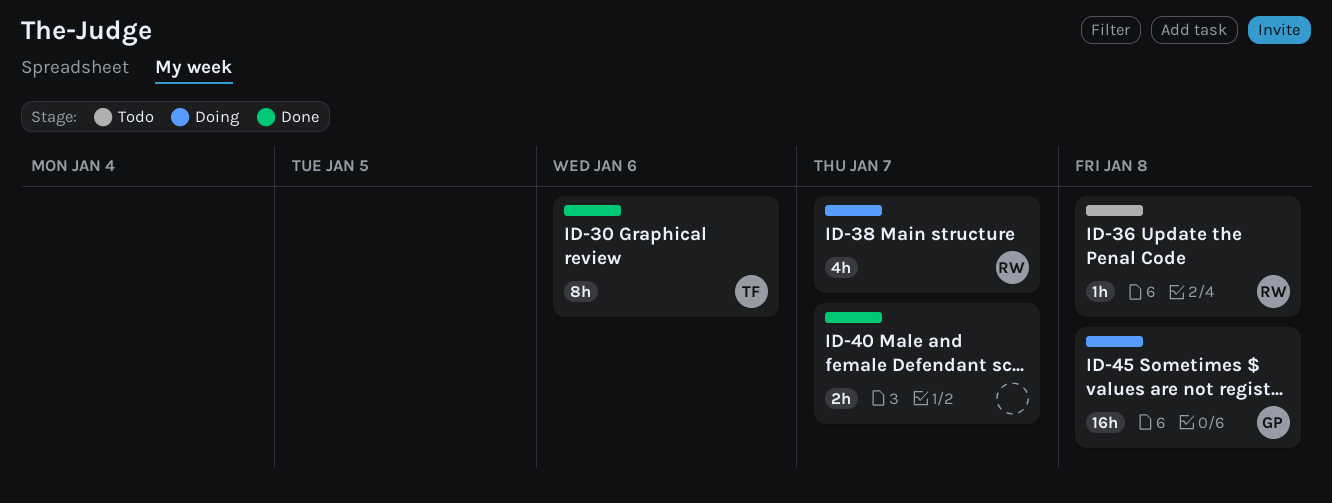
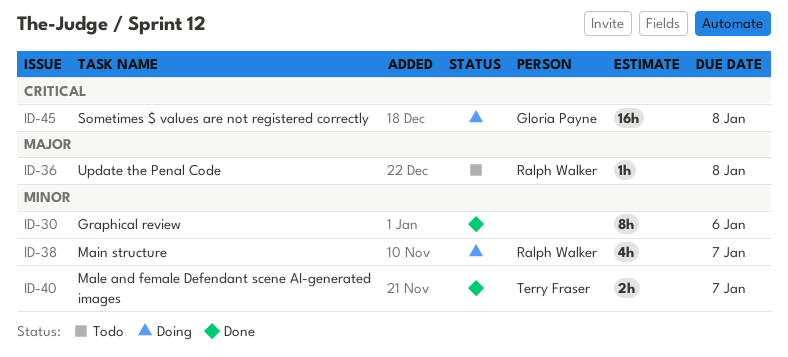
ID-30, owner: Terry Fraser -> none
ID-40, owner: none -> Terry Fraser

